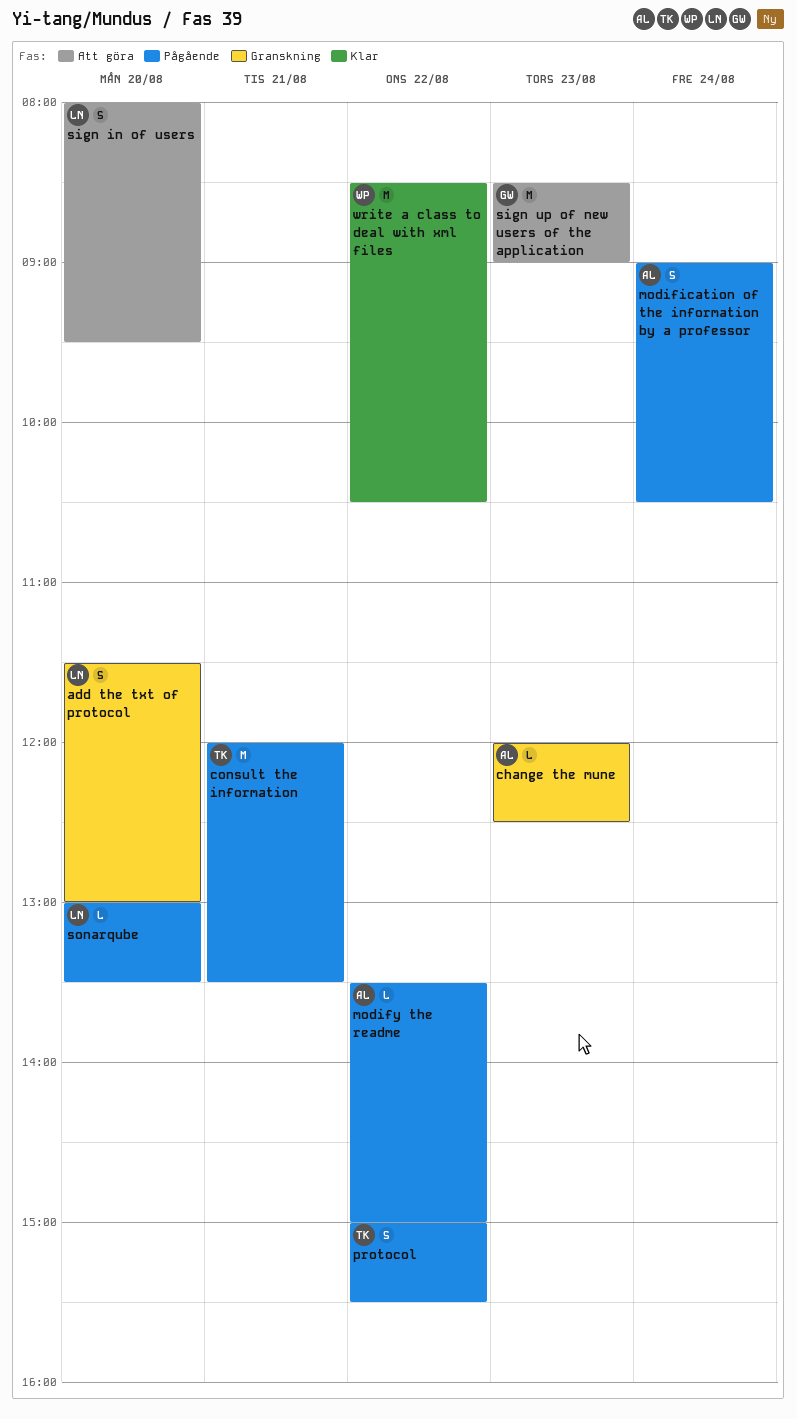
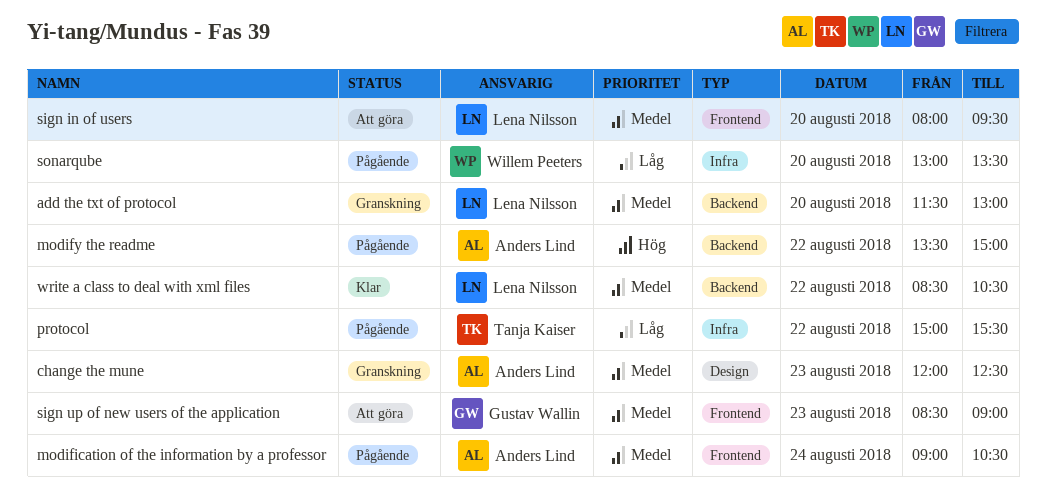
consult the information: present -> none
sonarqube, owner: Lena Nilsson -> Willem Peeters
write a class to deal with xml files, owner: Willem Peeters -> Lena Nilsson

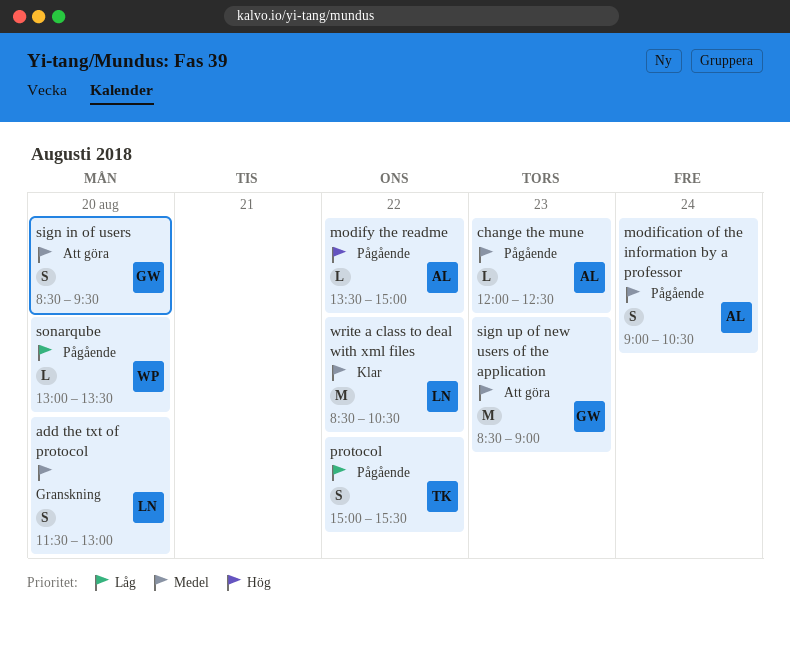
change the mune, status: Granskning -> Pågående
sign in of users, owner: Lena Nilsson -> Gustav Wallin
sign in of users, begins: 08:00 -> 08:30

